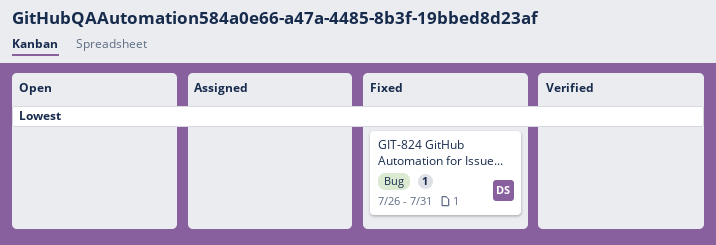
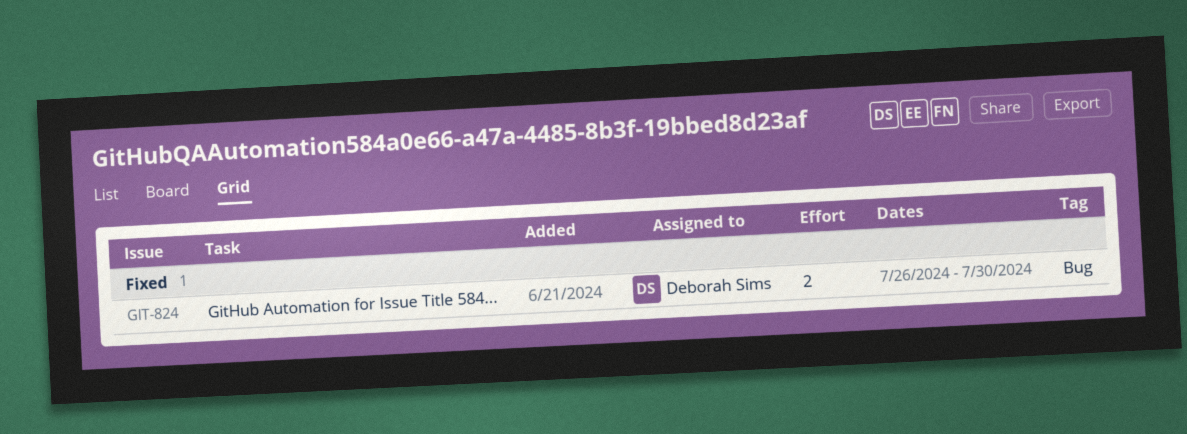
GIT-824, estimate: 1 -> 2
GIT-824, due: Jul 31 -> Jul 30

